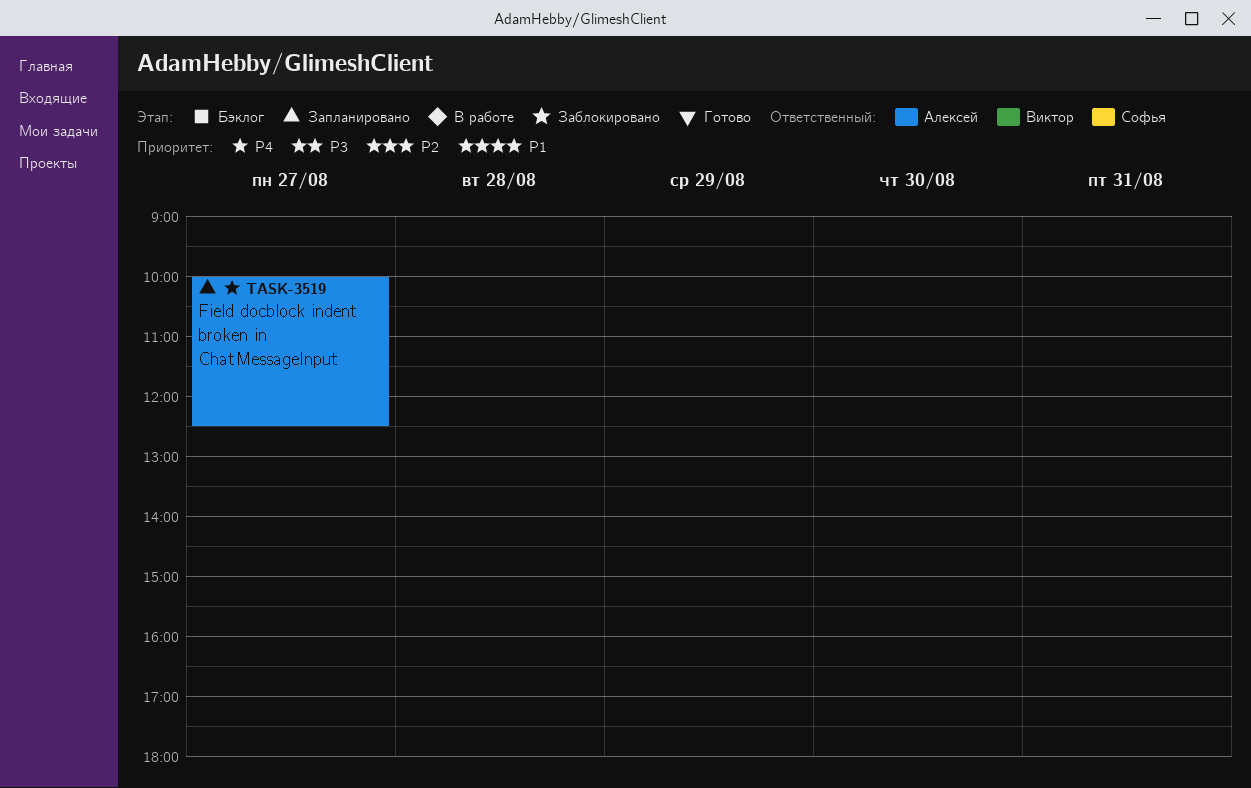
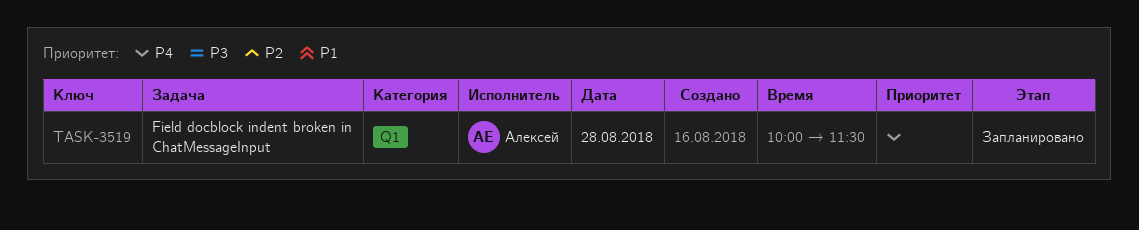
TASK-3519, day: Aug 27 -> Aug 28
TASK-3519, ends: 12:30 -> 11:30

